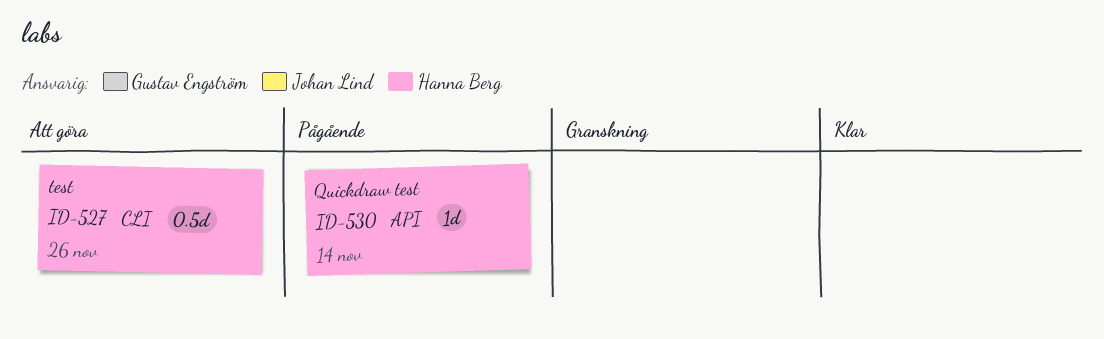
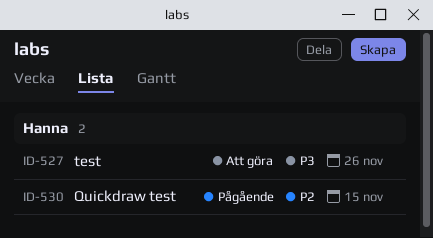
ID-530, due: Nov 14 -> Nov 15

